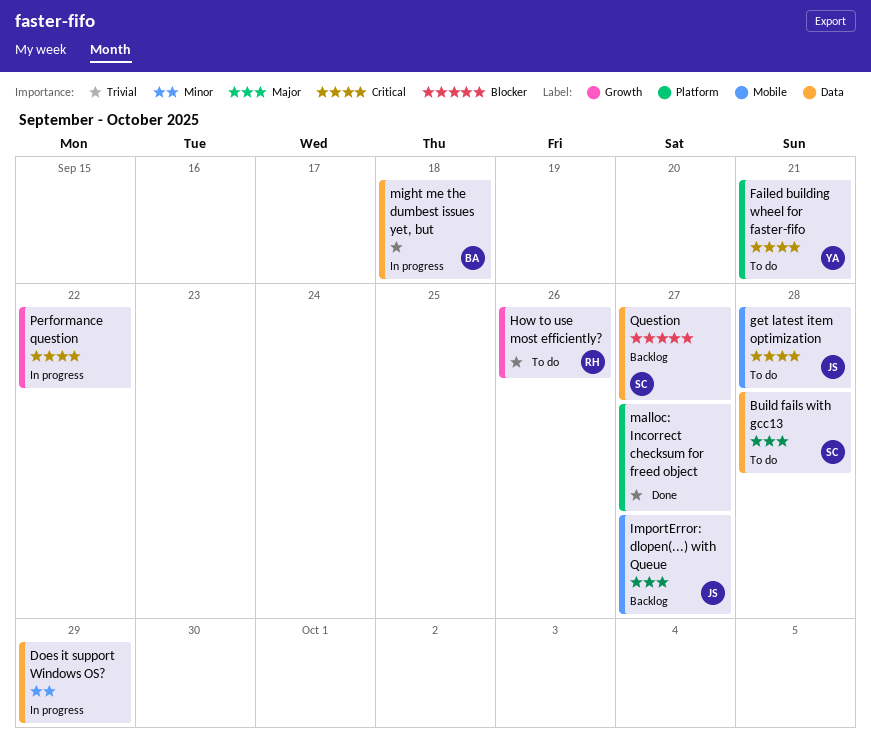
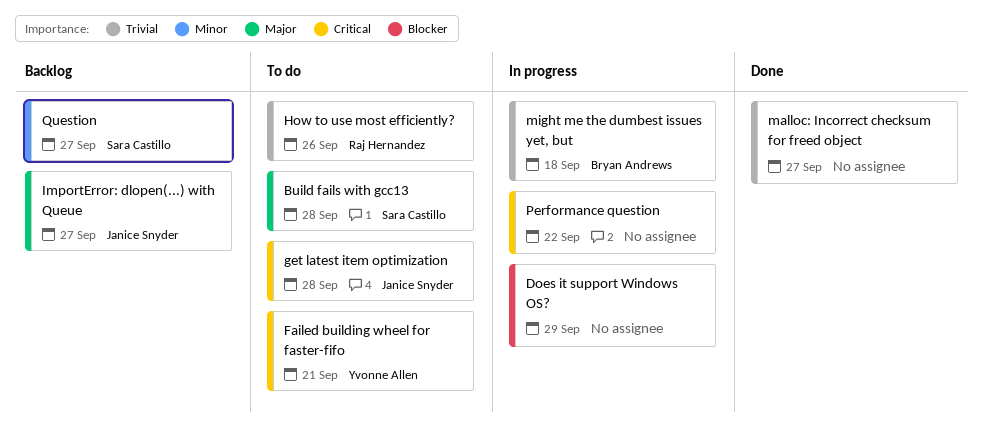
Does it support Windows OS?, priority: Minor -> Blocker
Question, priority: Blocker -> Minor

